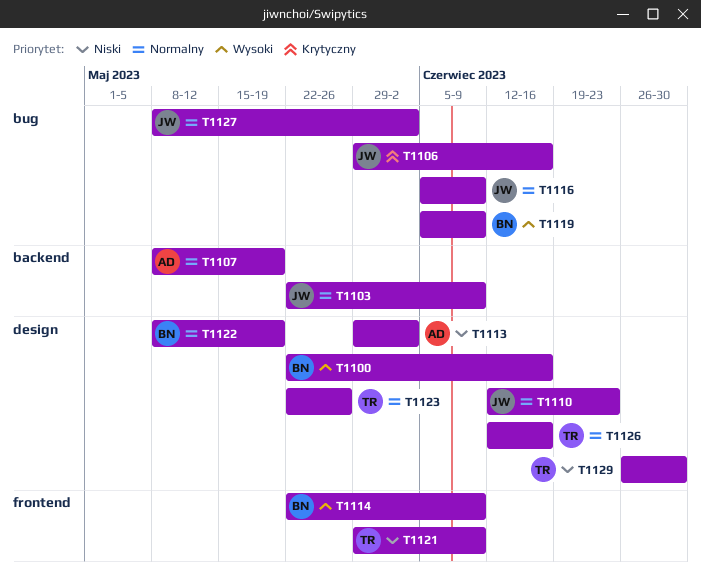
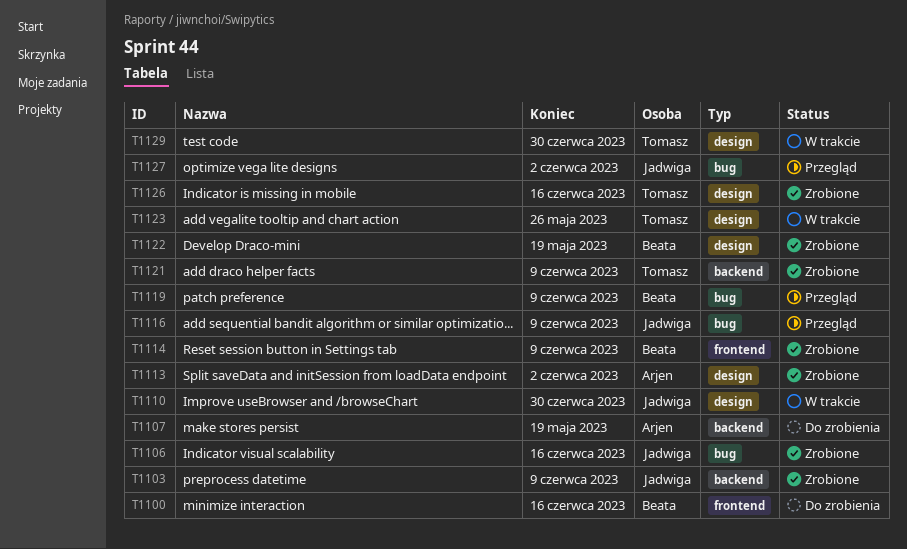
T1100, label: design -> frontend
T1110, due: Jun 23 -> Jun 30
T1121, label: frontend -> backend

